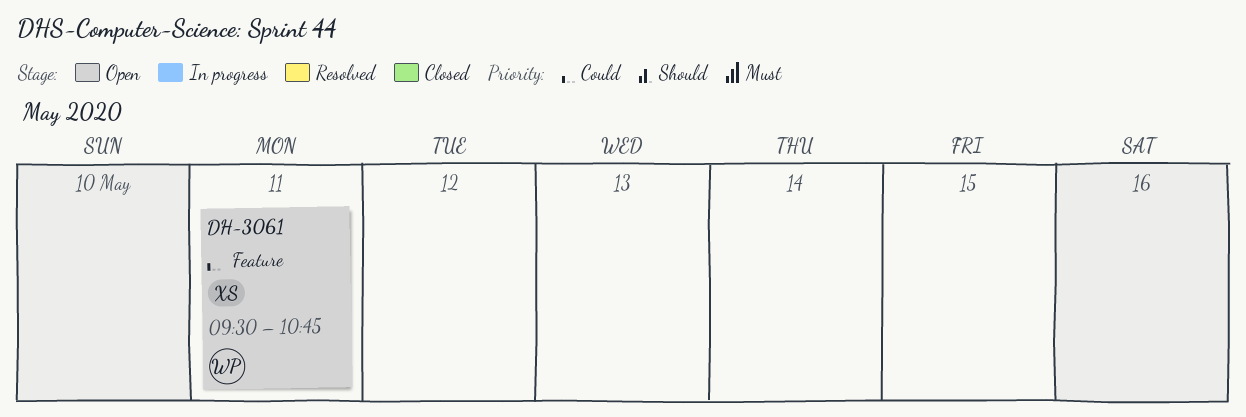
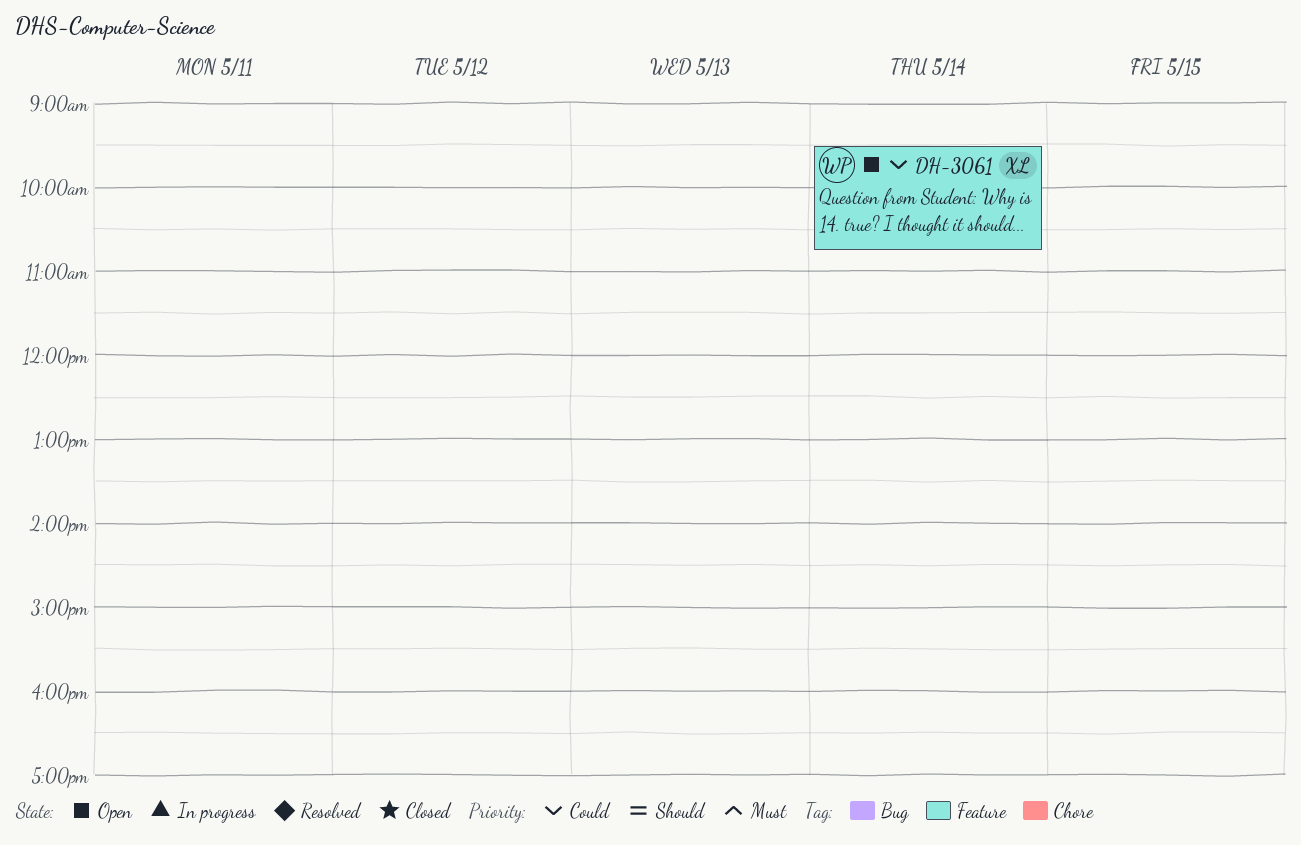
DH-3061, estimate: XS -> XL
DH-3061, day: May 11 -> May 14

